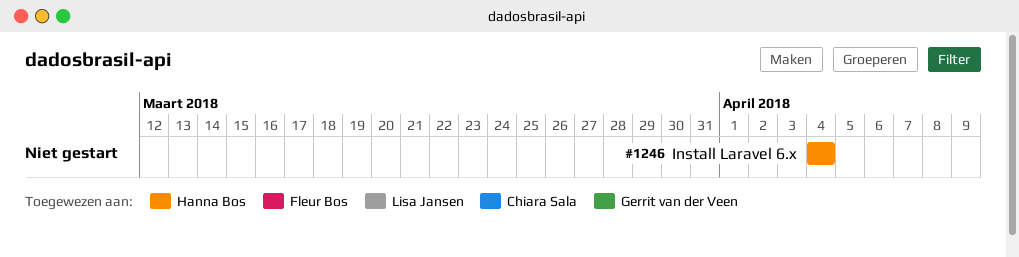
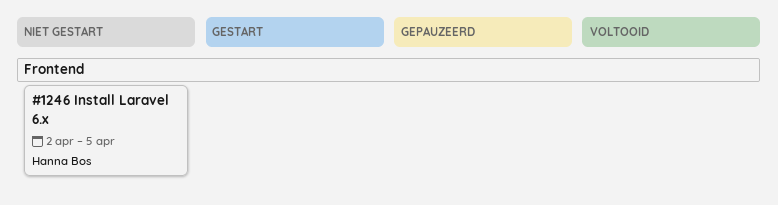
#1246, start: Apr 4 -> Apr 2
#1246, due: Apr 4 -> Apr 5

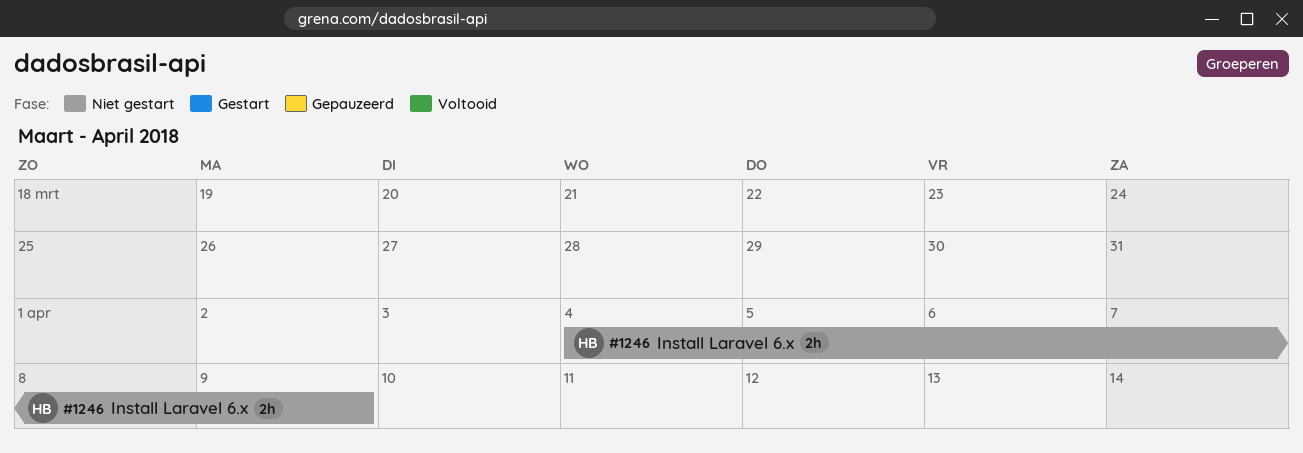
#1246, start: Apr 2 -> Apr 4
#1246, due: Apr 5 -> Apr 9

